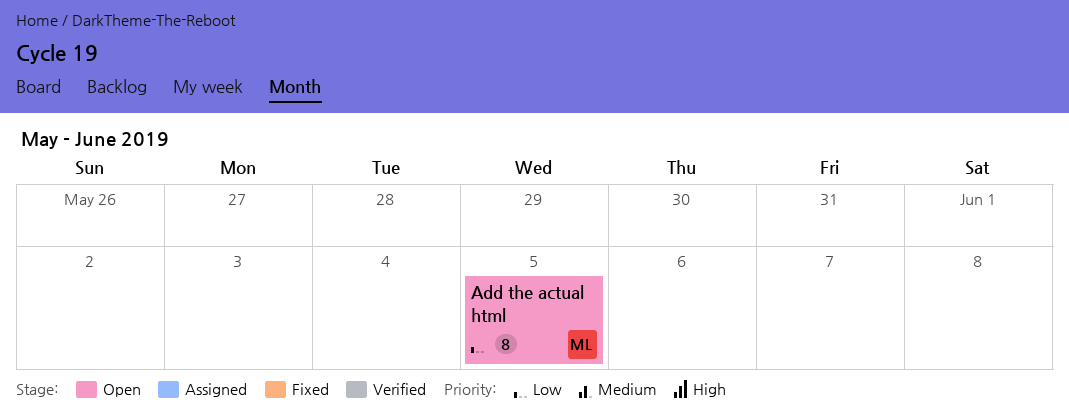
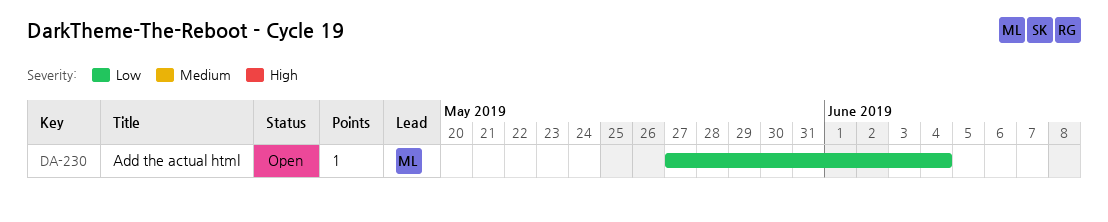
Add the actual html, estimate: 8 -> 1
Add the actual html, due: Jun 5 -> Jun 4

